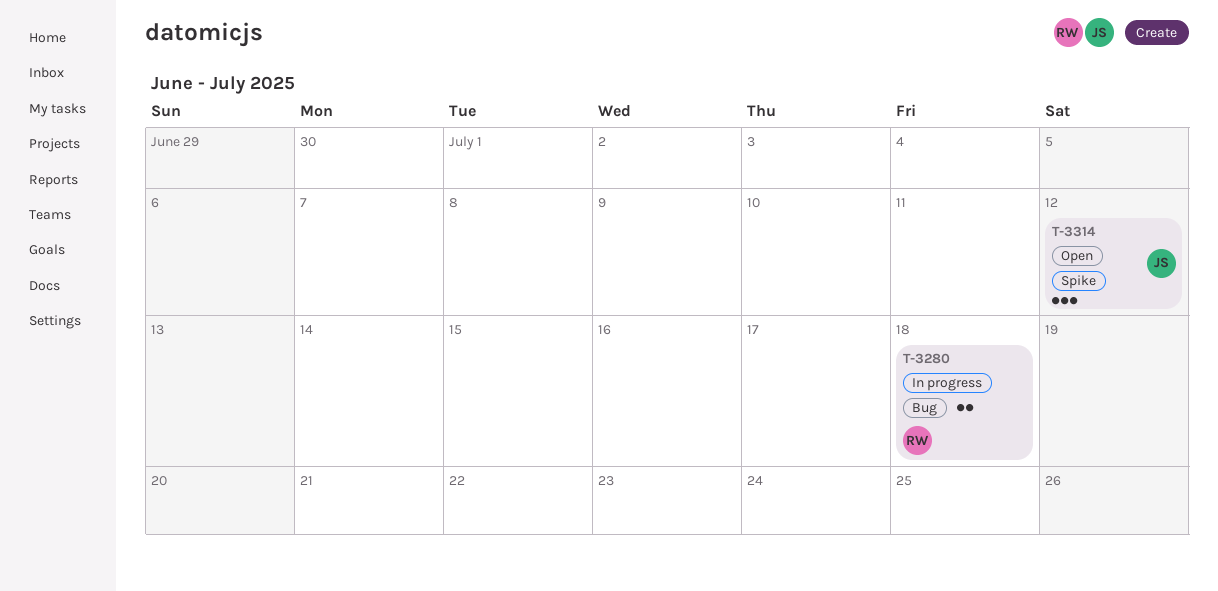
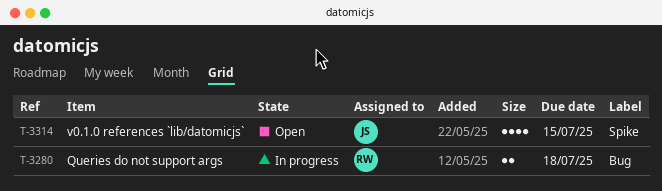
T-3314, estimate: 3 -> 4
T-3314, due: Jul 12 -> Jul 15

